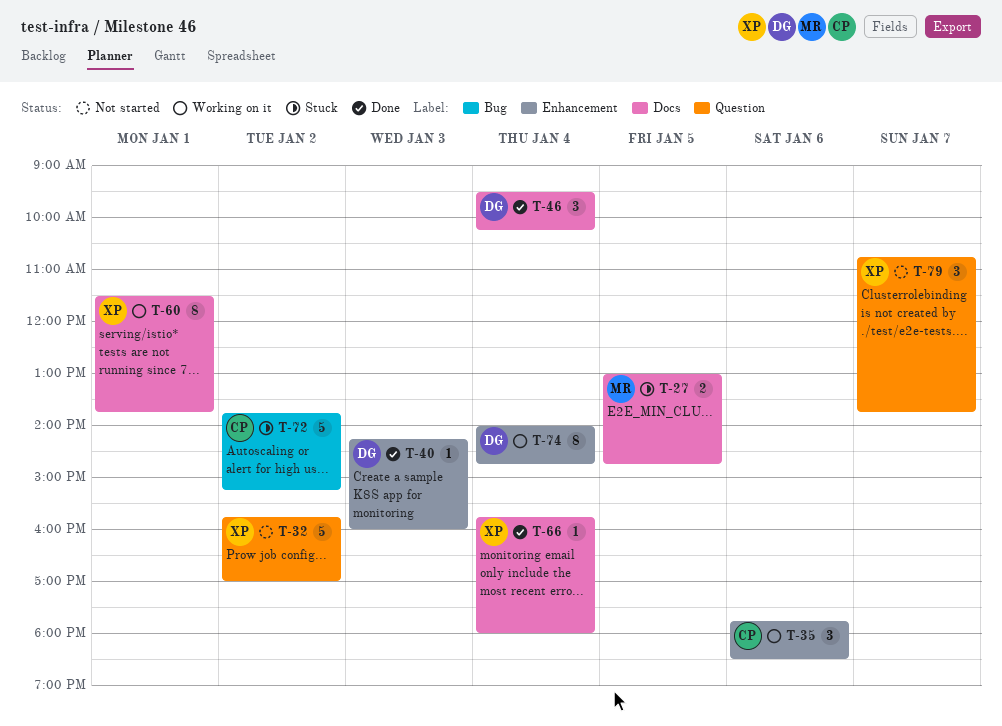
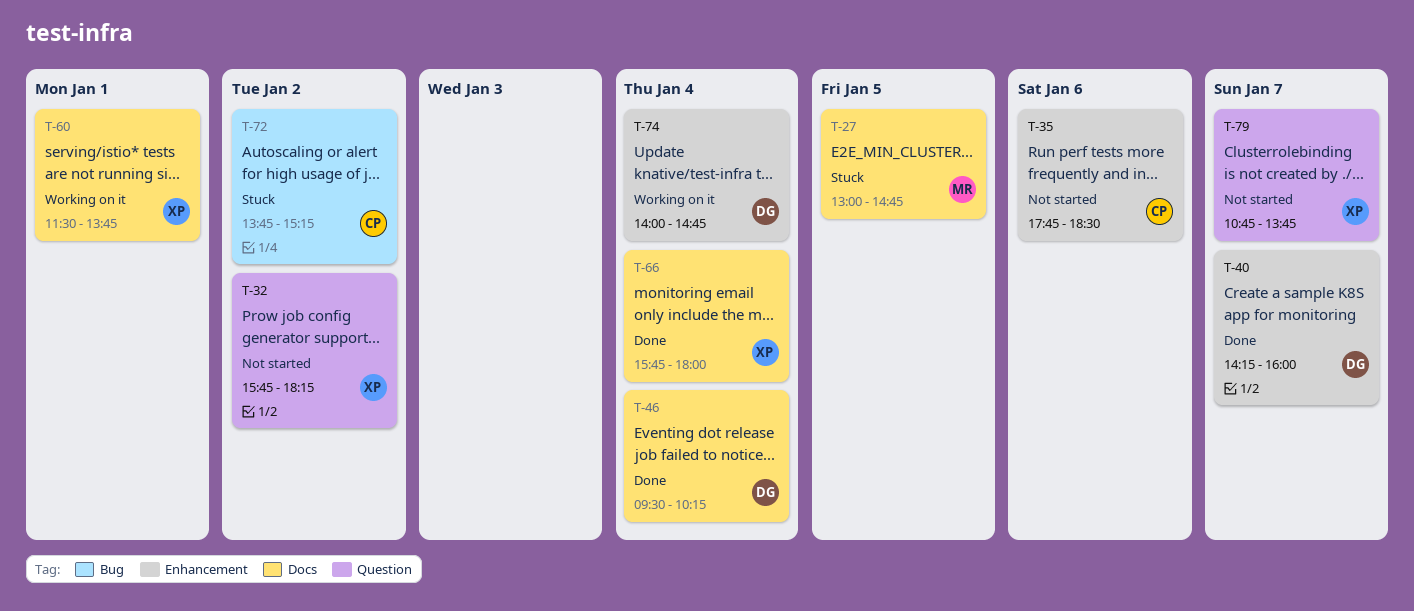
T-32, ends: 17:00 -> 18:15
T-35, status: Working on it -> Not started
T-40, day: Jan 3 -> Jan 7

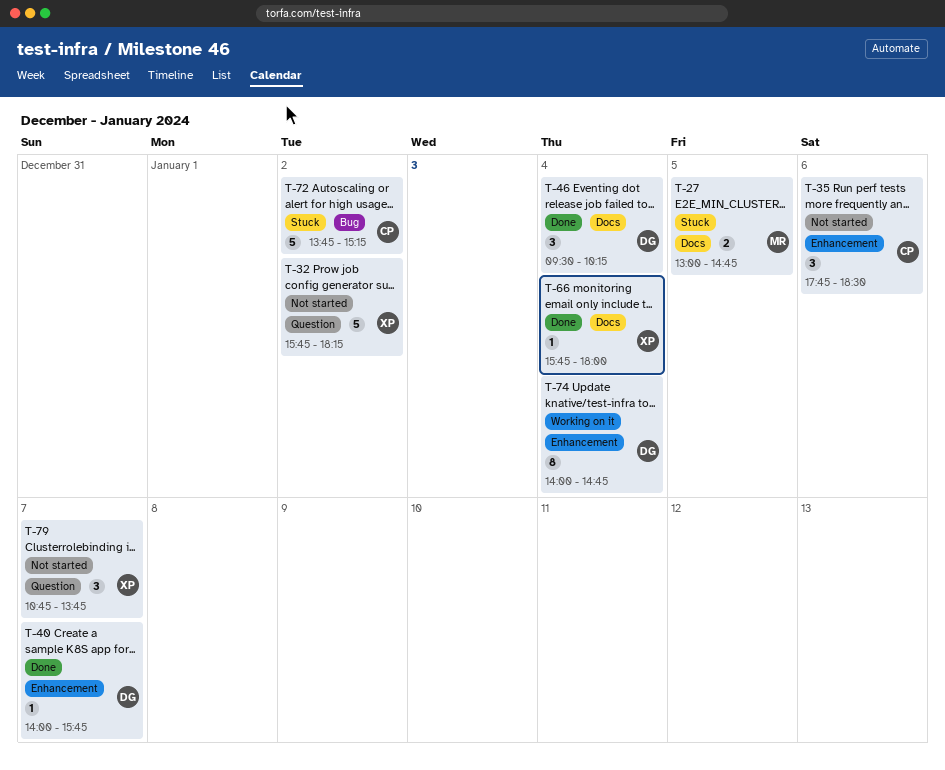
T-40, begins: 14:15 -> 14:00
T-40, ends: 16:00 -> 15:45
T-60: present -> none

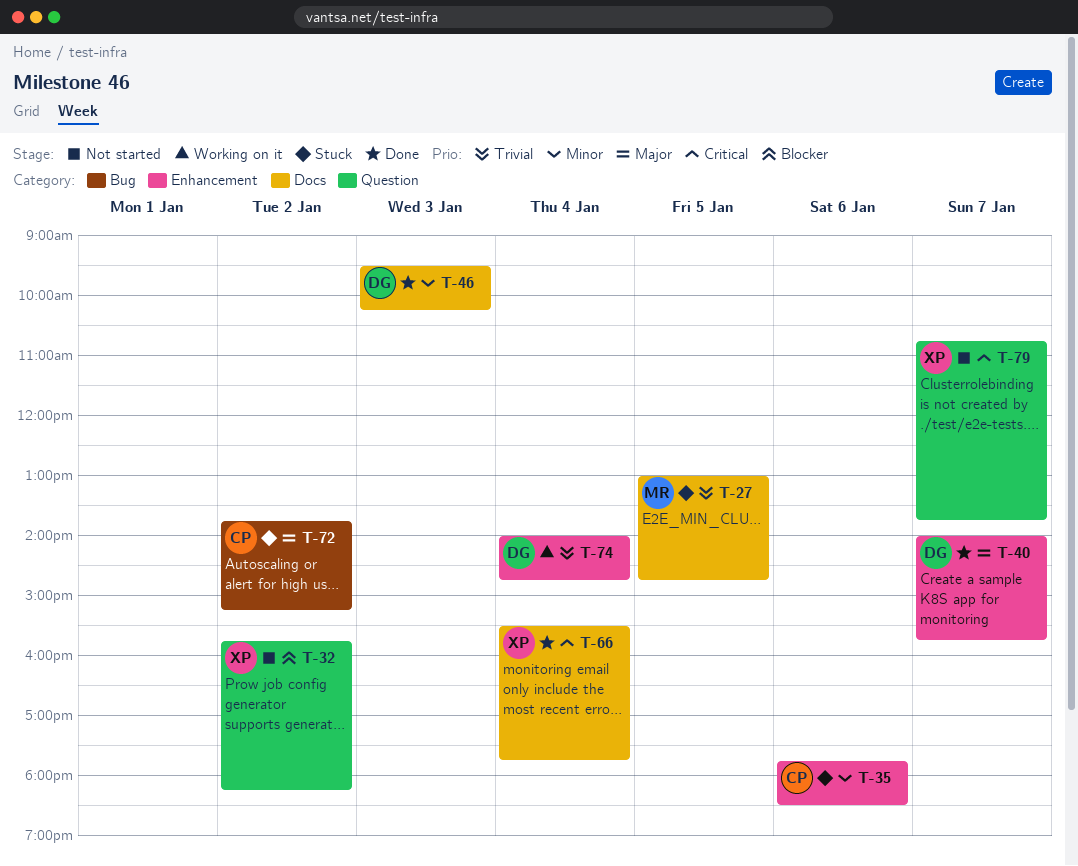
T-35, status: Not started -> Stuck
T-46, day: Jan 4 -> Jan 3
T-66, begins: 15:45 -> 15:30
T-66, ends: 18:00 -> 17:45

